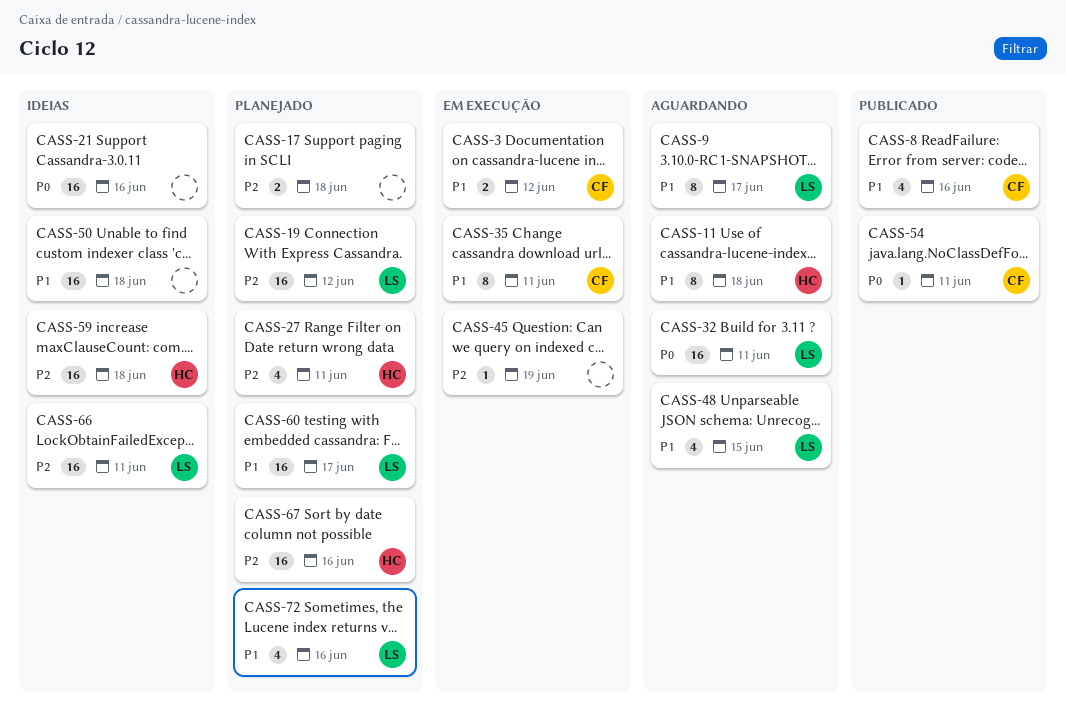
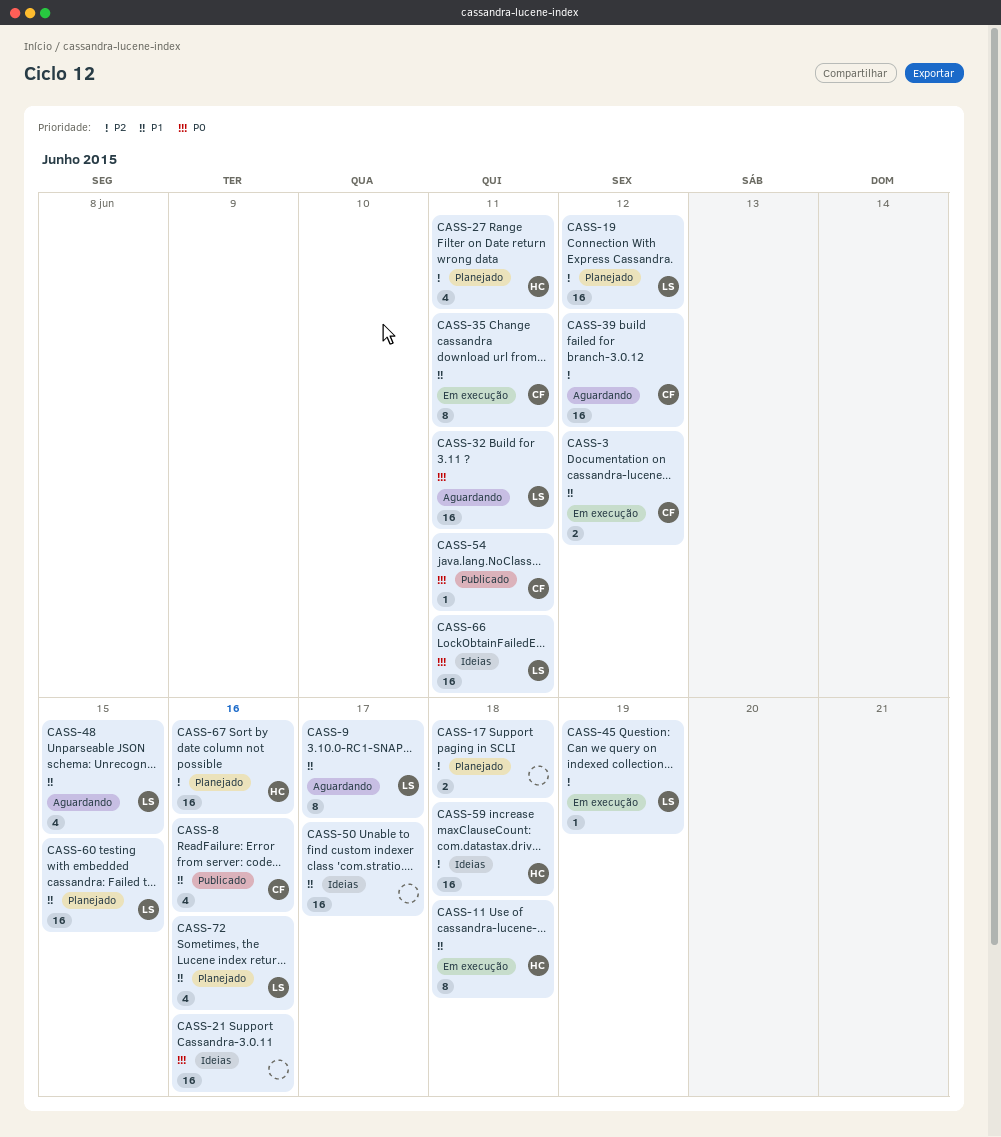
CASS-11, status: Aguardando -> Em execução
CASS-39: none -> present
CASS-45, owner: none -> LS
CASS-50, due: Jun 18 -> Jun 17
CASS-60, due: Jun 17 -> Jun 15
CASS-66, priority: P2 -> P0

